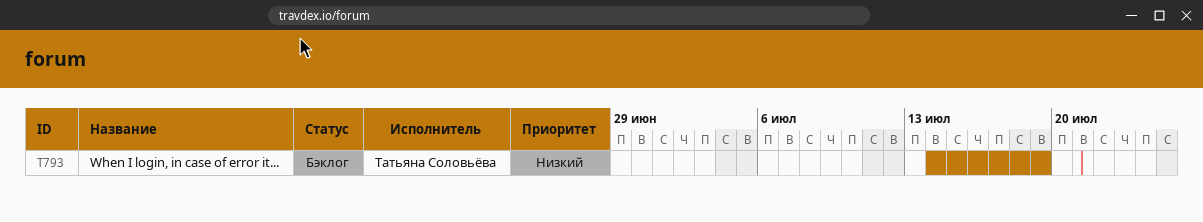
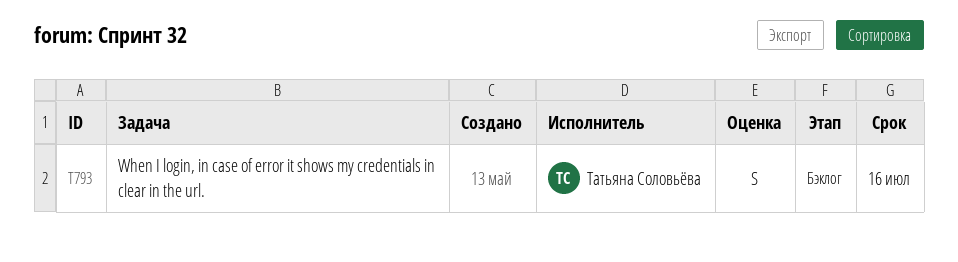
T793, due: Jul 19 -> Jul 16

